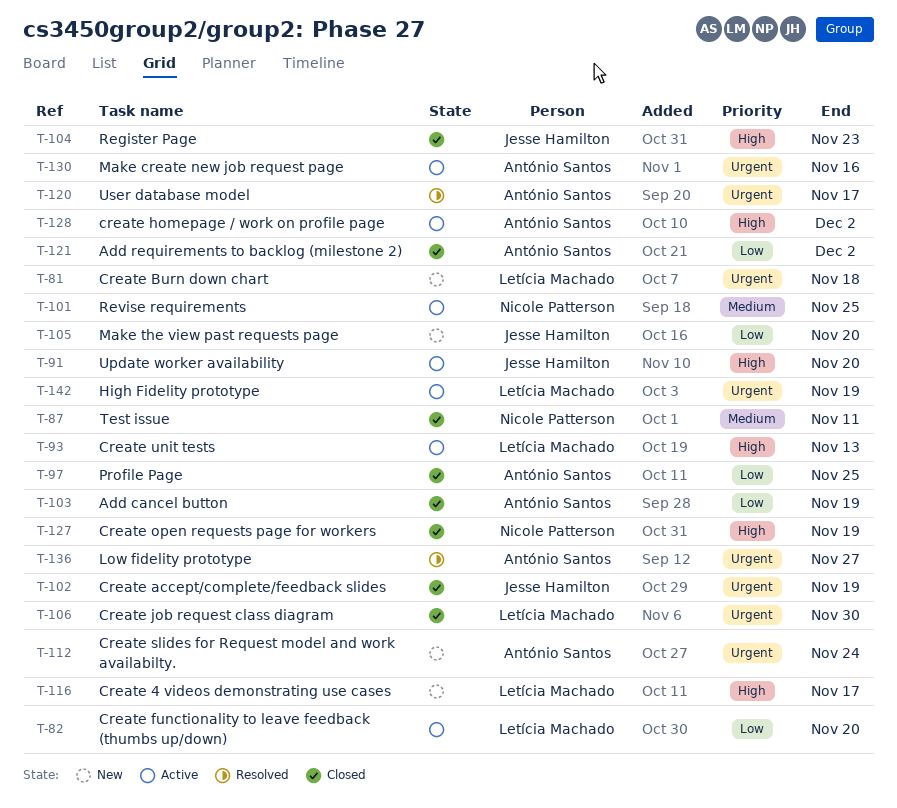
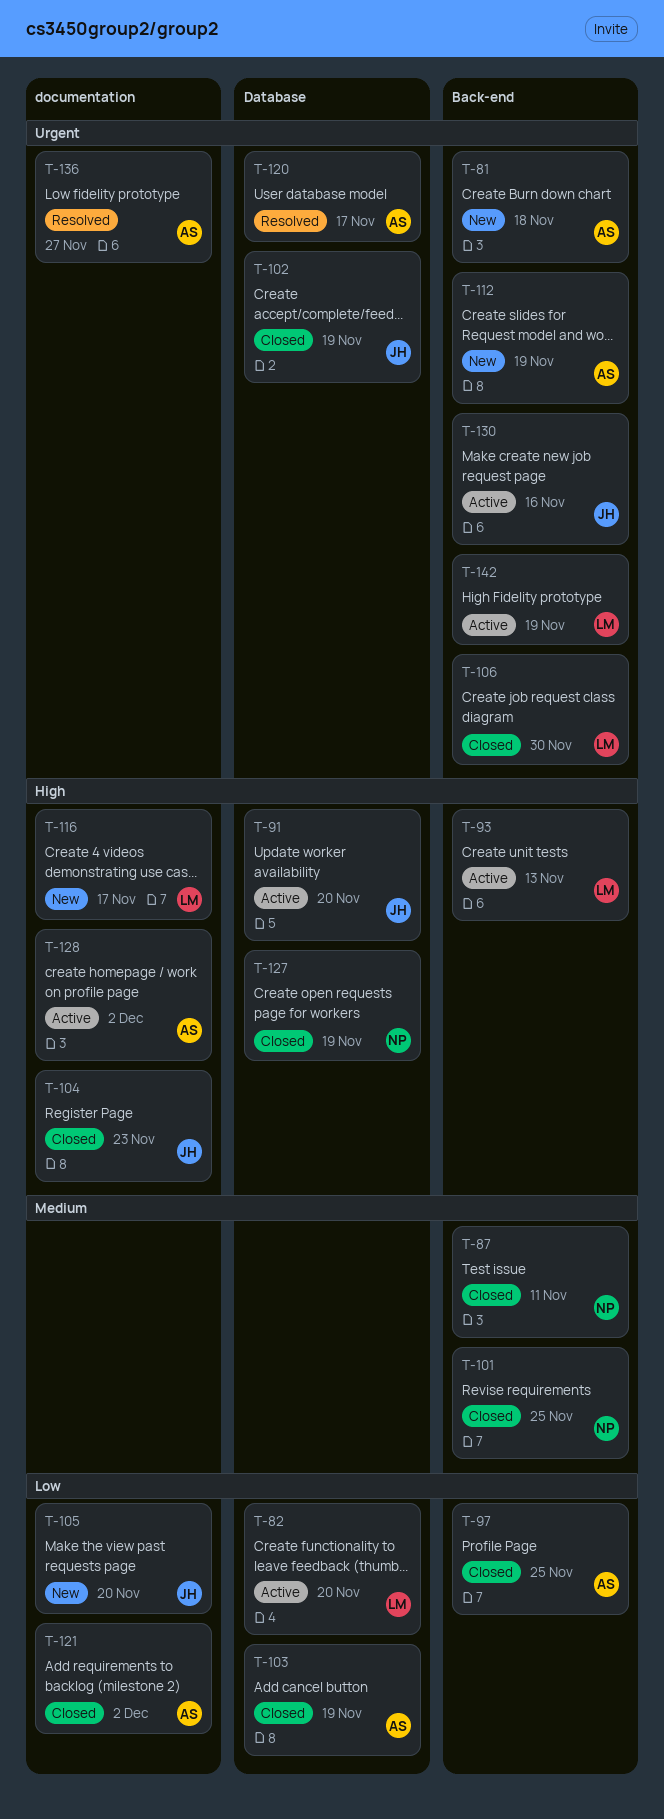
T-81, owner: Letícia Machado -> António Santos
T-101, status: Active -> Closed
T-112, due: Nov 24 -> Nov 19
T-130, owner: António Santos -> Jesse Hamilton

